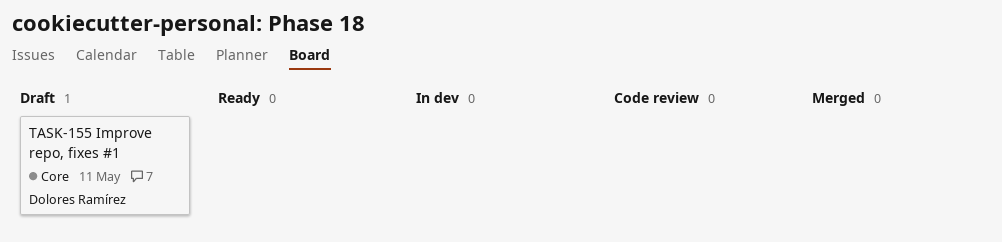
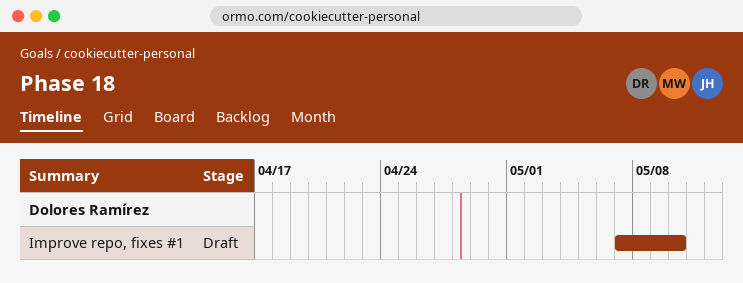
Improve repo, fixes #1, due: May 11 -> May 10

